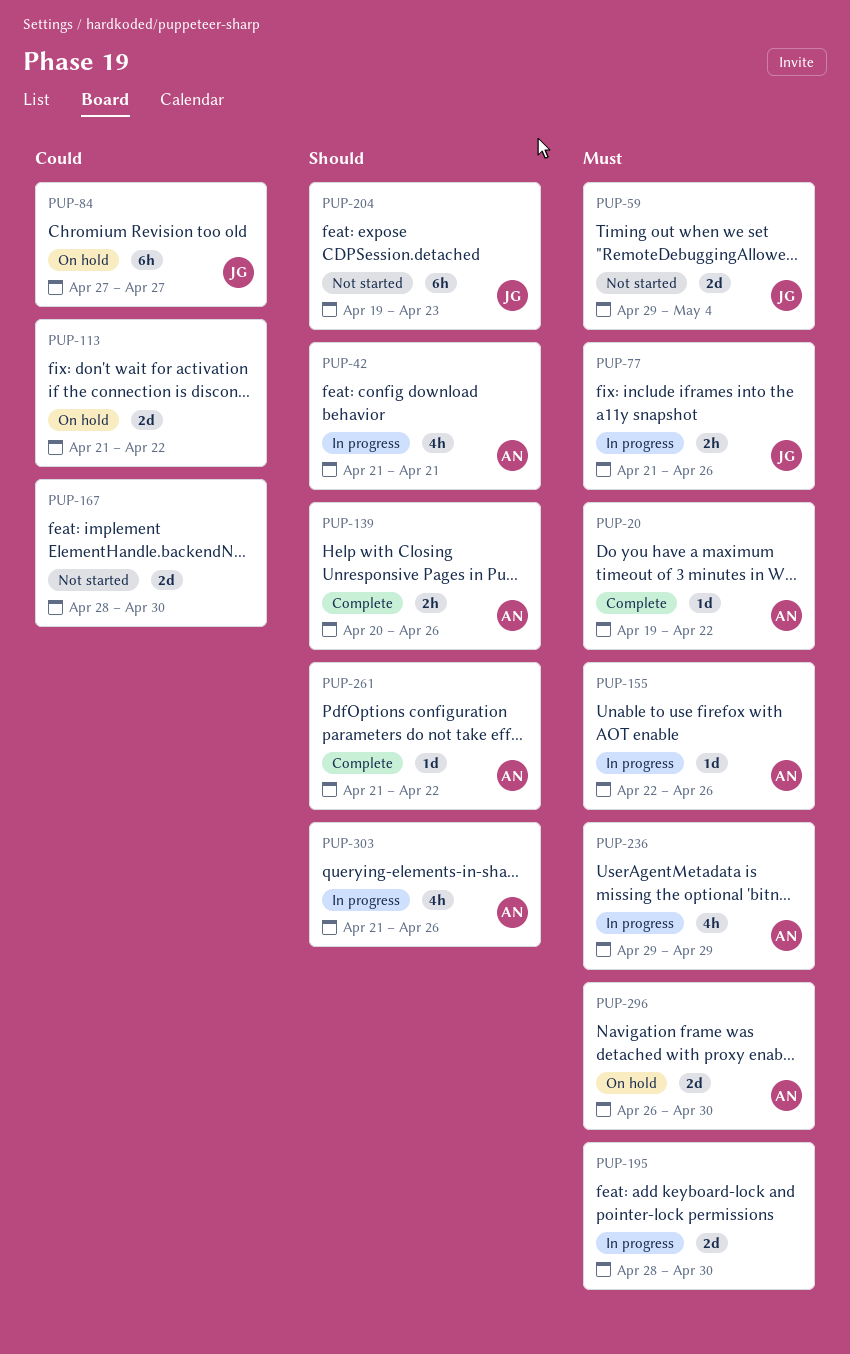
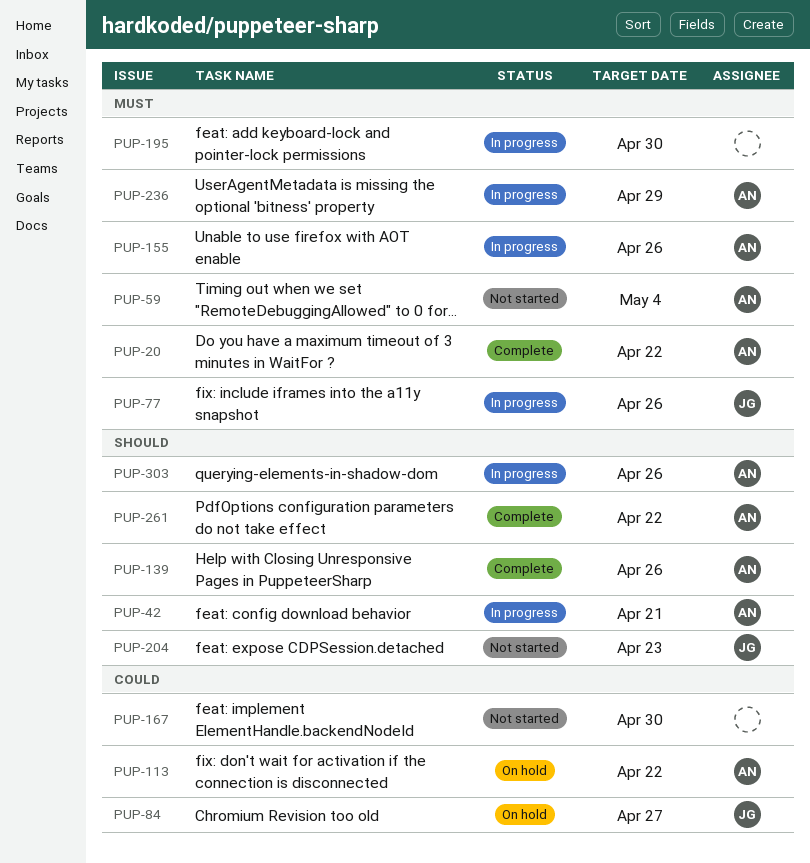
PUP-59, owner: JG -> AN
PUP-113, owner: none -> AN
PUP-296: present -> none

